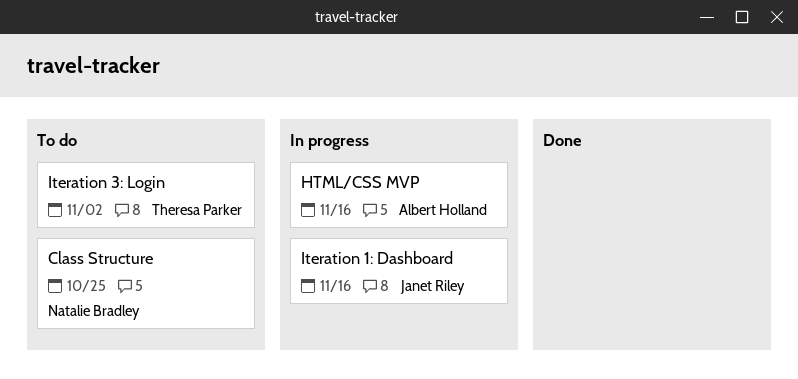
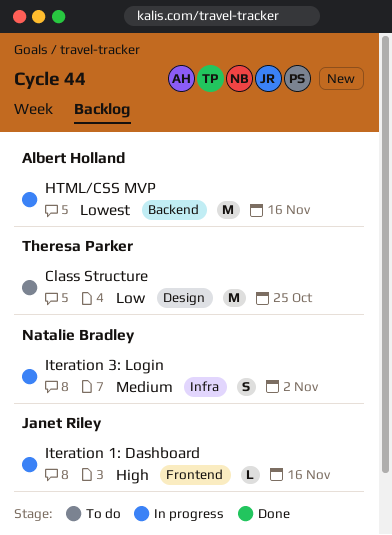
Class Structure, owner: Natalie Bradley -> Theresa Parker
Iteration 3: Login, status: To do -> In progress
Iteration 3: Login, owner: Theresa Parker -> Natalie Bradley

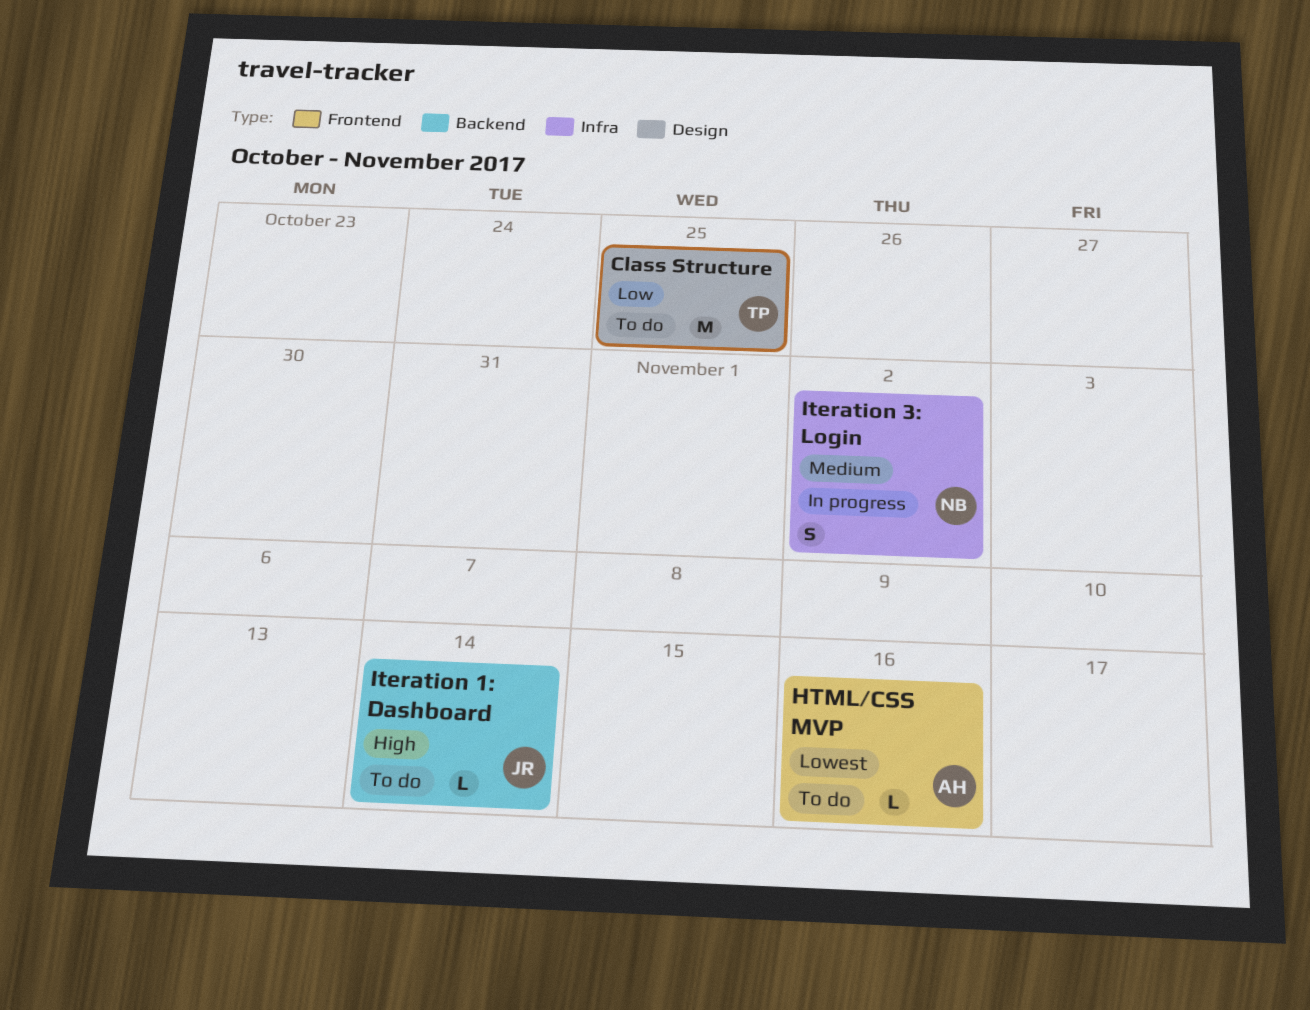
HTML/CSS MVP, status: In progress -> To do
HTML/CSS MVP, label: Backend -> Frontend
HTML/CSS MVP, estimate: M -> L
Iteration 1: Dashboard, status: In progress -> To do
Iteration 1: Dashboard, label: Frontend -> Backend
Iteration 1: Dashboard, due: Nov 16 -> Nov 14

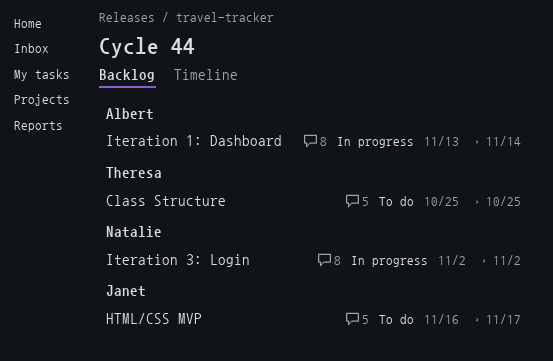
HTML/CSS MVP, owner: Albert -> Janet
HTML/CSS MVP, due: Nov 16 -> Nov 17
Iteration 1: Dashboard, status: To do -> In progress
Iteration 1: Dashboard, owner: Janet -> Albert

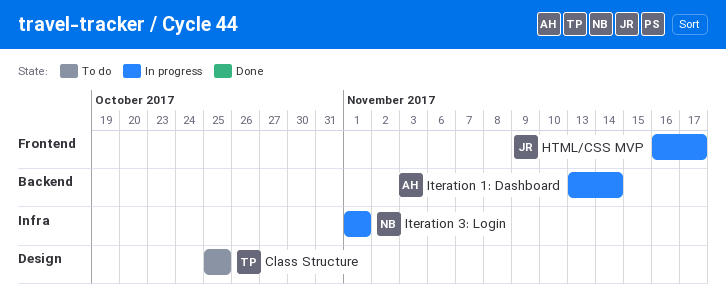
HTML/CSS MVP, status: To do -> In progress
Iteration 3: Login, start: Nov 2 -> Nov 1
Iteration 3: Login, due: Nov 2 -> Nov 1

